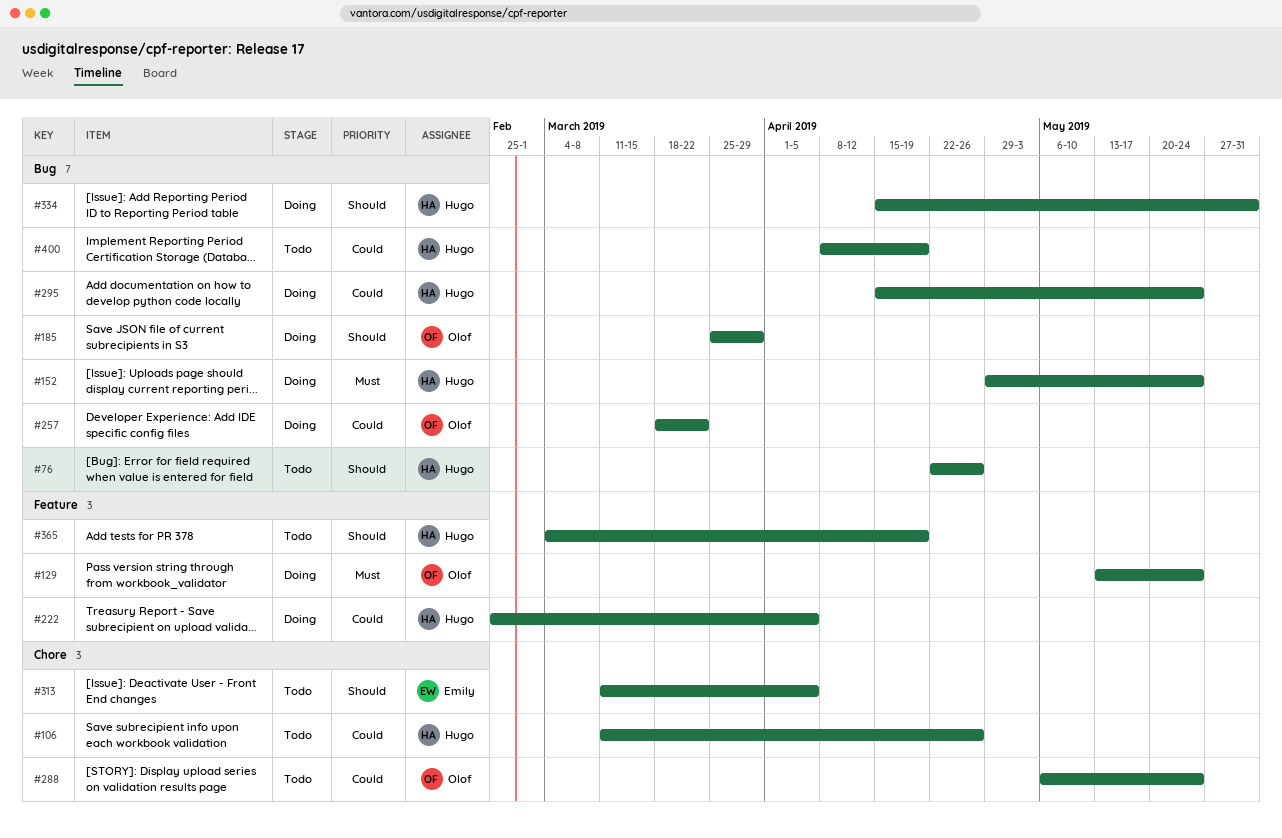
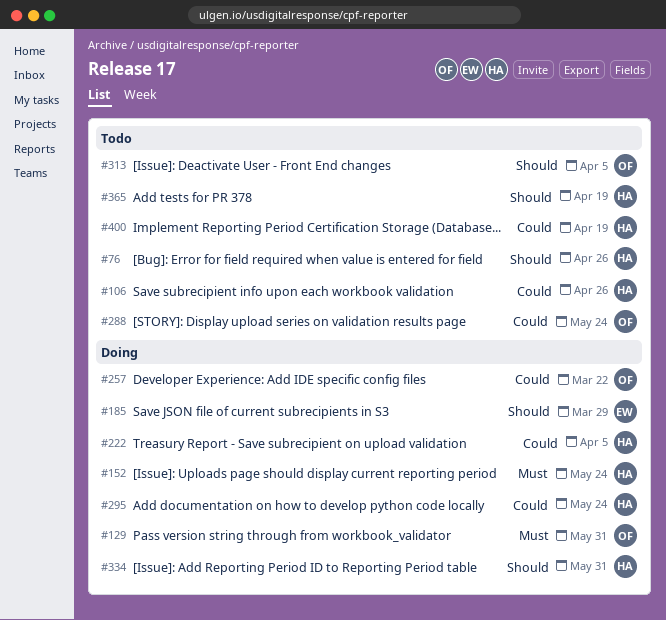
#129, due: May 24 -> May 31
#185, owner: Olof -> Emily
#313, owner: Emily -> Olof

